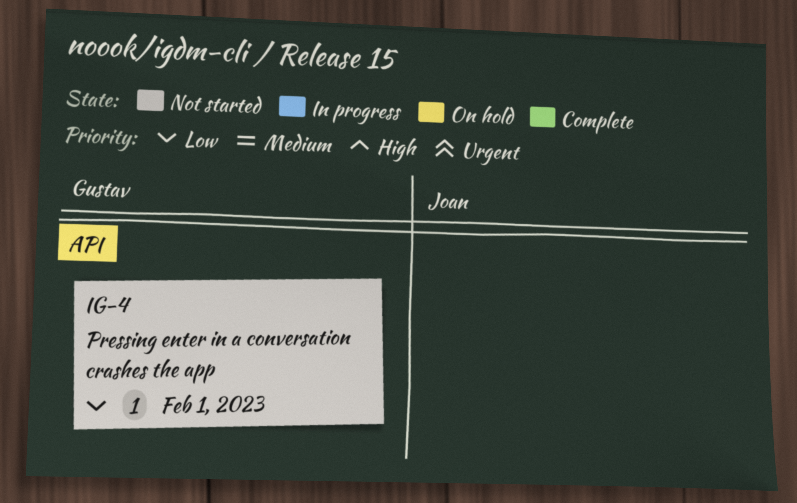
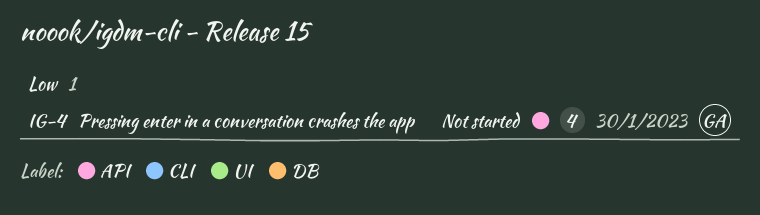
IG-4, estimate: 1 -> 4
IG-4, due: Feb 1 -> Jan 30

